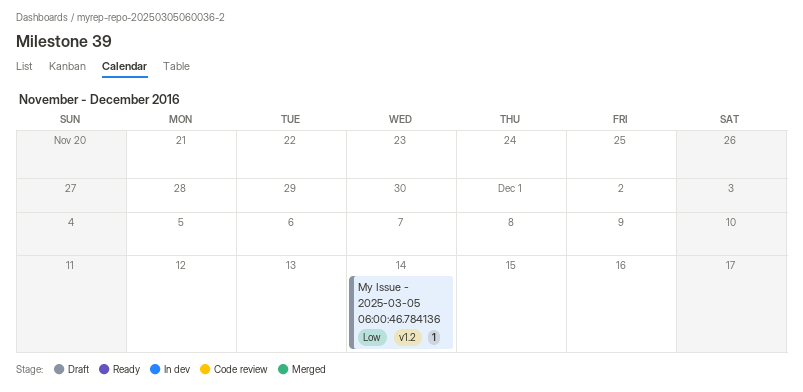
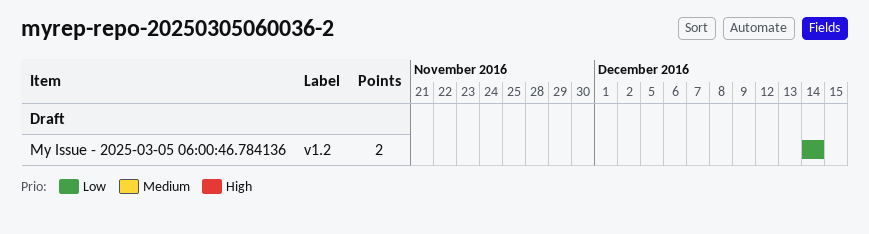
My Issue - 2025-03-05 06:00:46.784136, estimate: 1 -> 2

